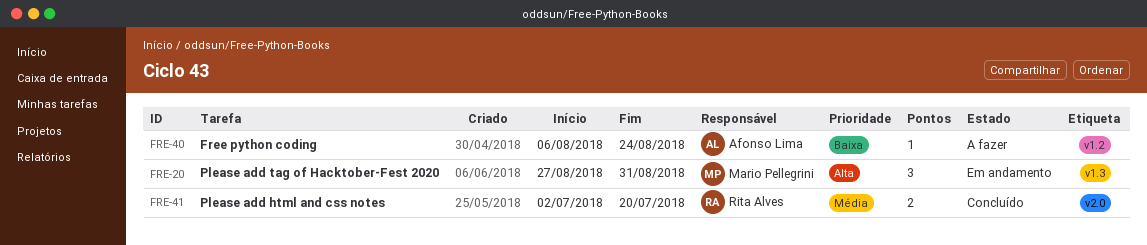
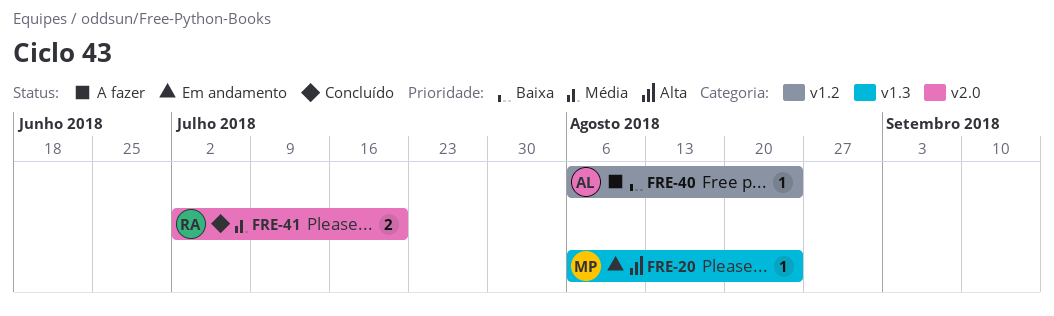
FRE-20, estimate: 3 -> 1
FRE-20, start: Aug 27 -> Aug 6
FRE-20, due: Aug 31 -> Aug 24

